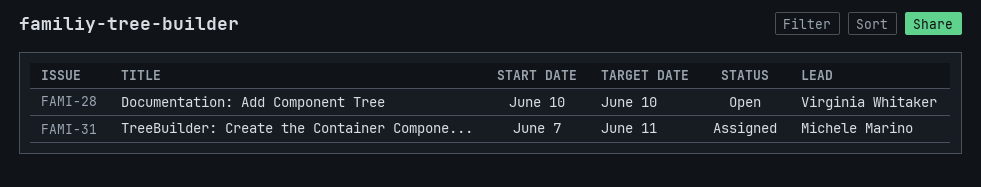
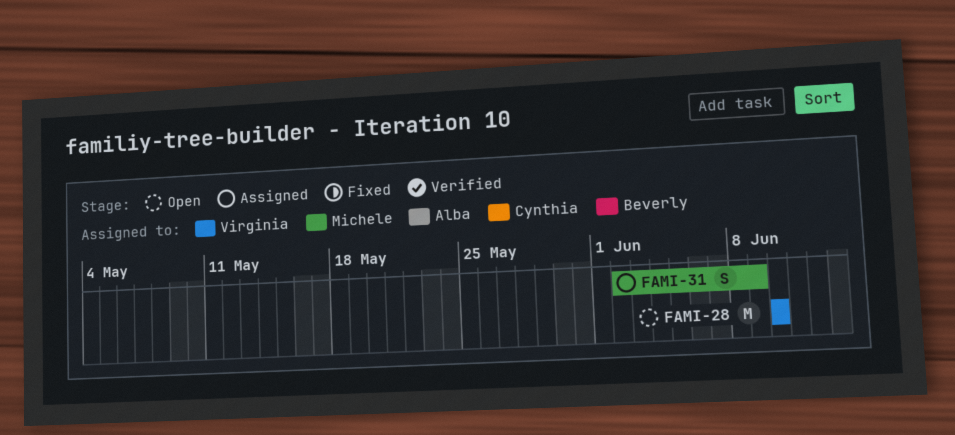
FAMI-31, start: Jun 7 -> Jun 2
FAMI-31, due: Jun 11 -> Jun 9

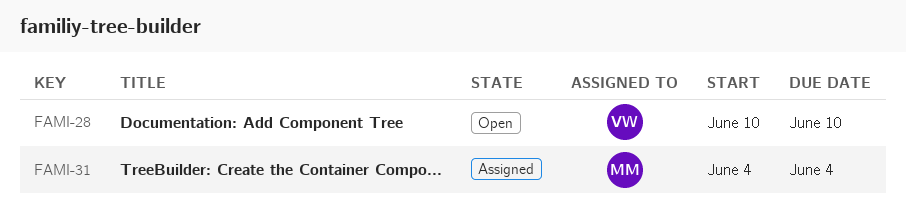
FAMI-31, start: Jun 2 -> Jun 4
FAMI-31, due: Jun 9 -> Jun 4

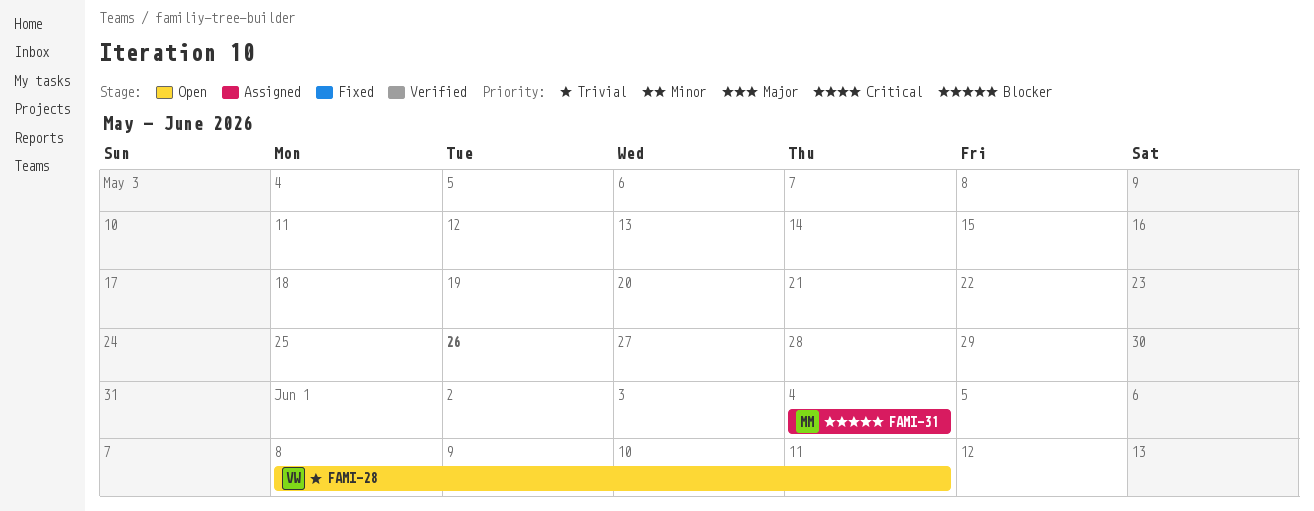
FAMI-28, start: Jun 10 -> Jun 8
FAMI-28, due: Jun 10 -> Jun 11

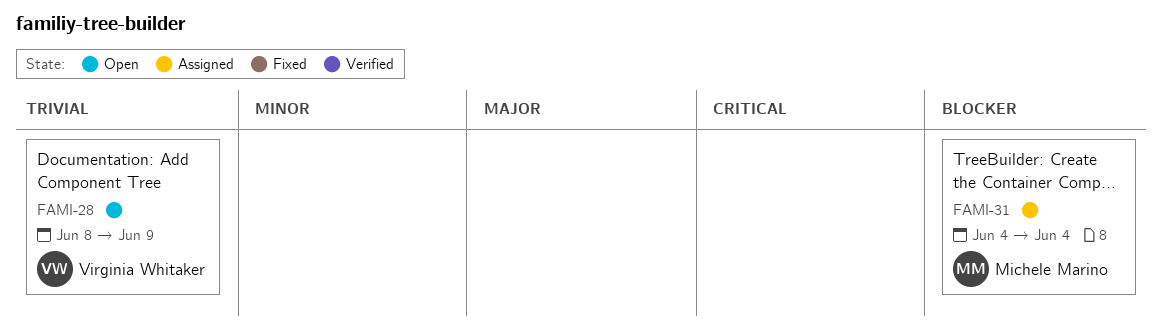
FAMI-28, due: Jun 11 -> Jun 9

